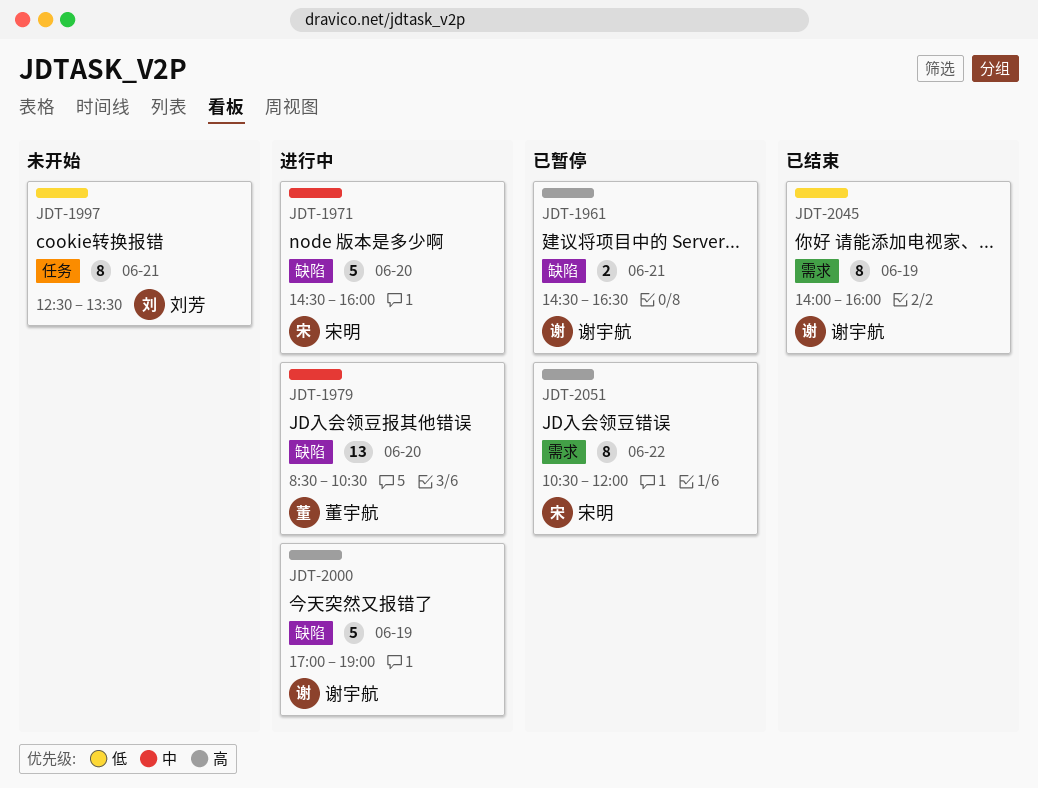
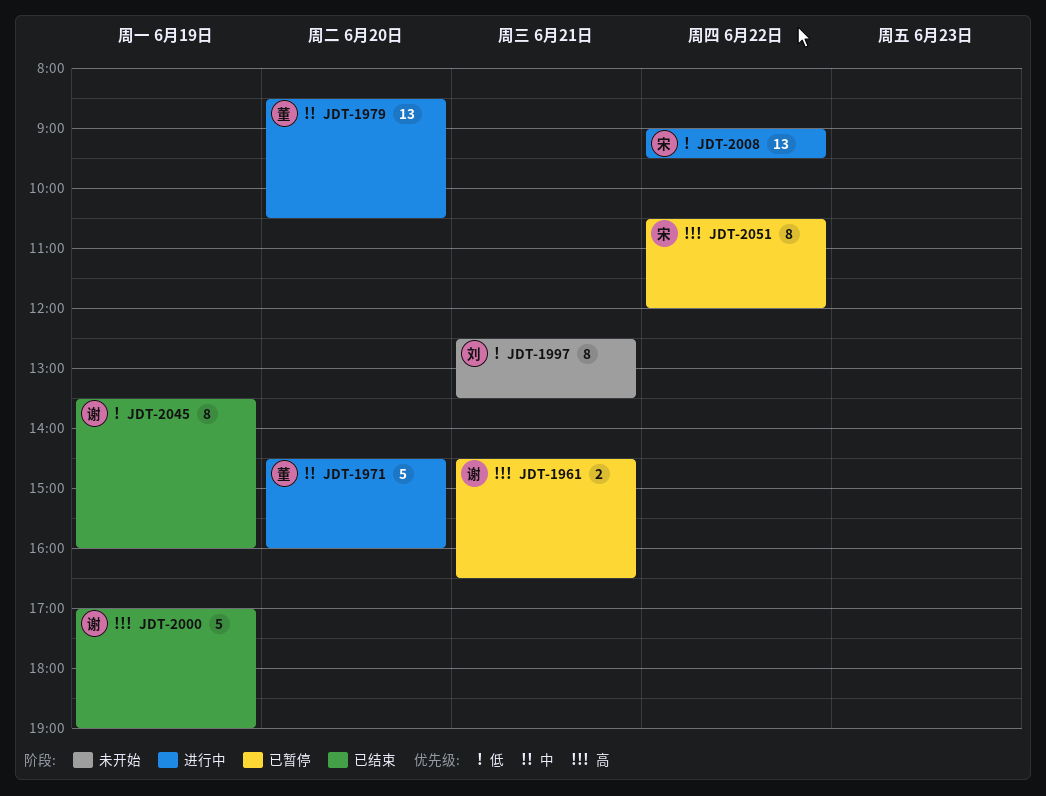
JDT-1971, owner: 宋明 -> 董宇航
JDT-2000, status: 进行中 -> 已结束
JDT-2008: none -> present
JDT-2045, begins: 14:00 -> 13:30

